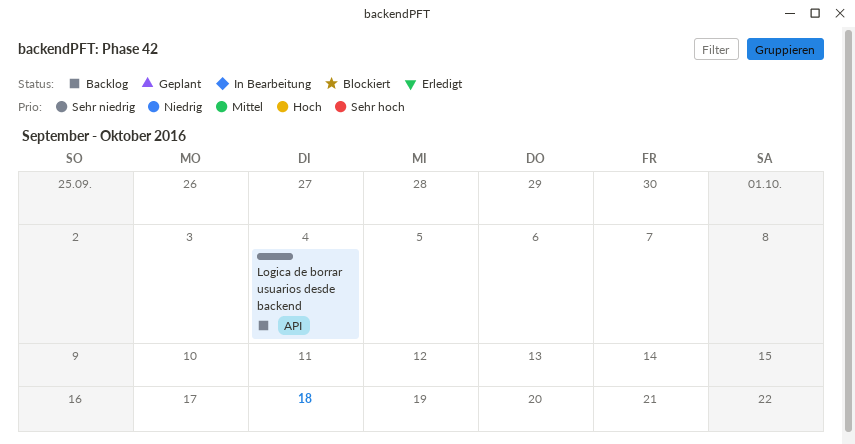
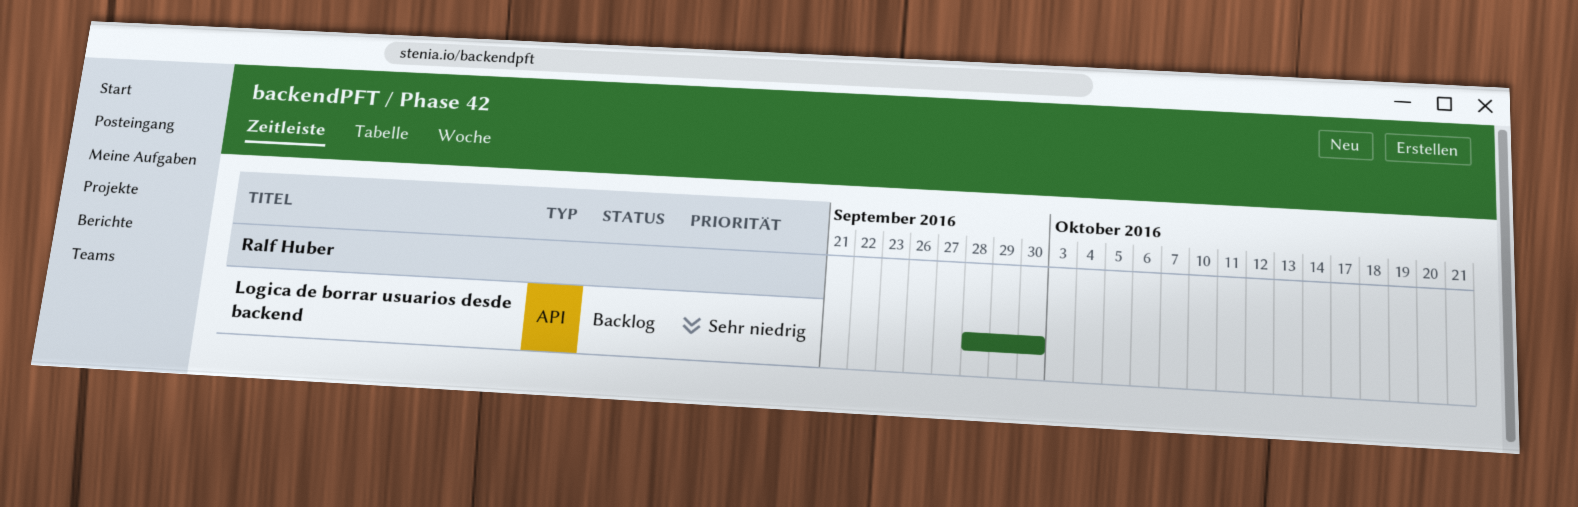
Logica de borrar usuarios desde backend, due: Oct 4 -> Sep 30

